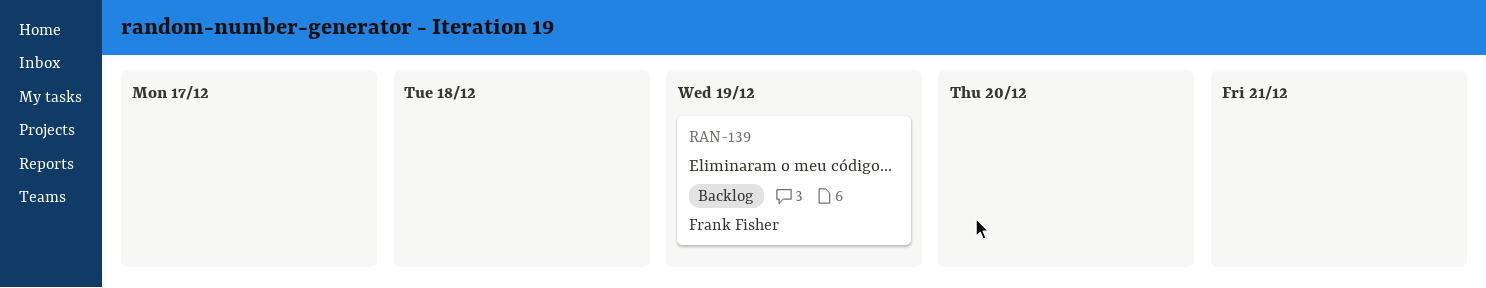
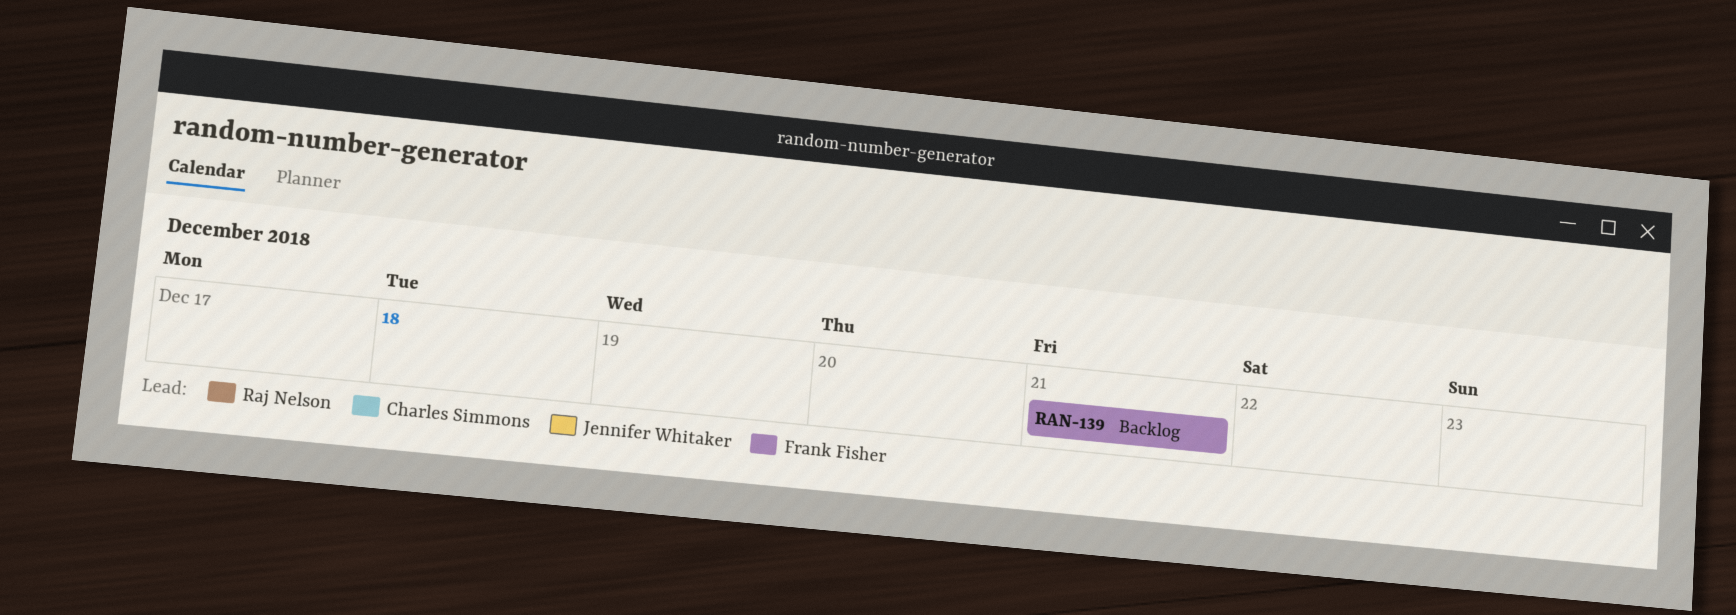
RAN-139, due: Dec 19 -> Dec 21

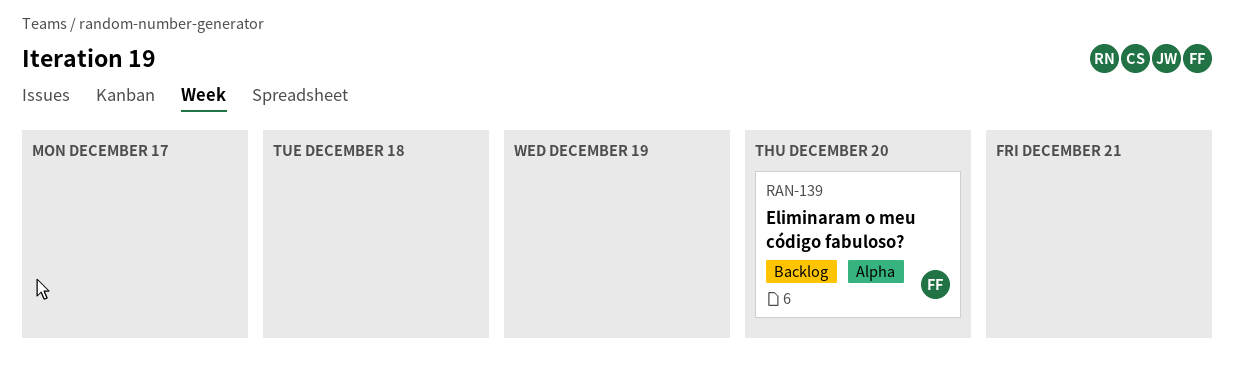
RAN-139, due: Dec 21 -> Dec 20

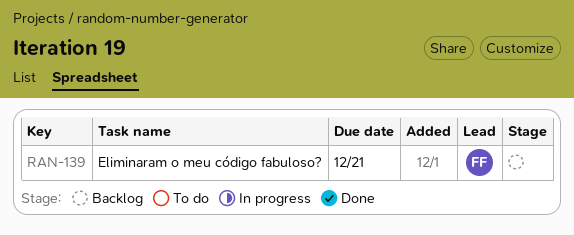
RAN-139, due: Dec 20 -> Dec 21

